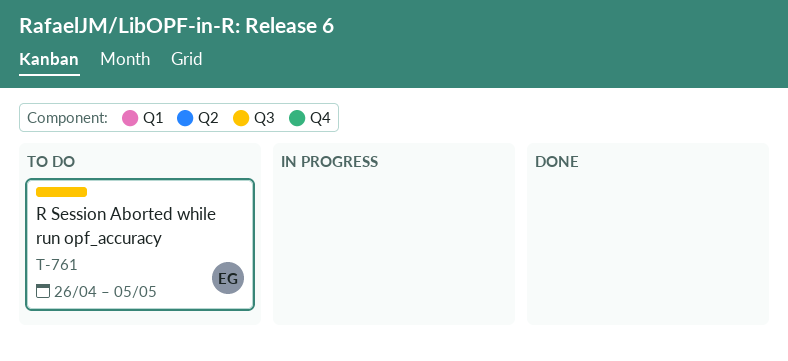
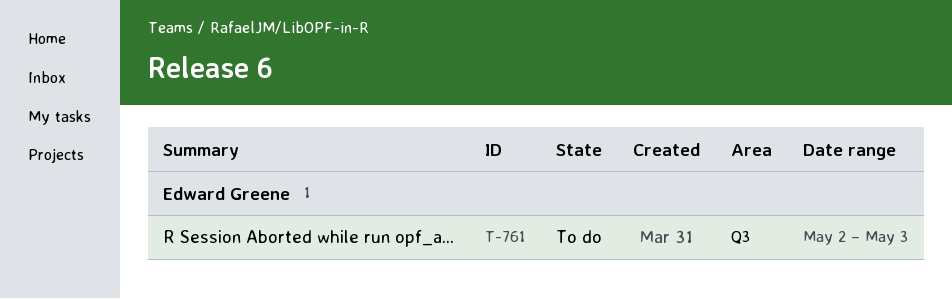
T-761, start: Apr 26 -> May 2
T-761, due: May 5 -> May 3

